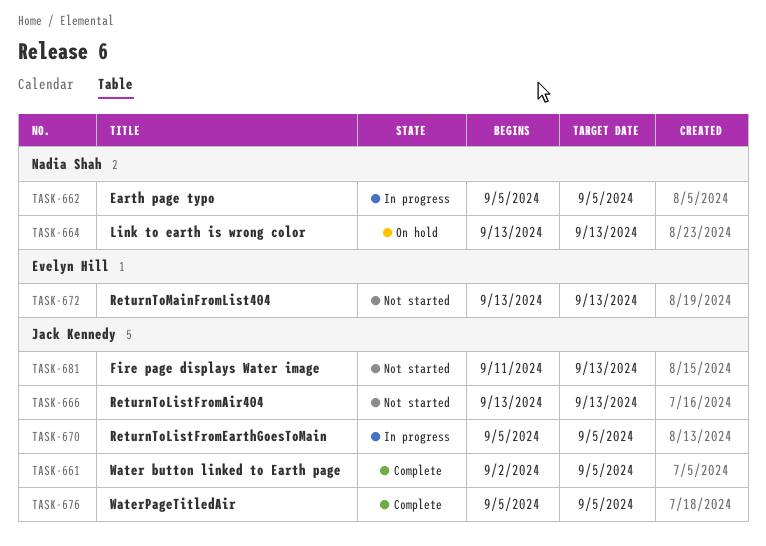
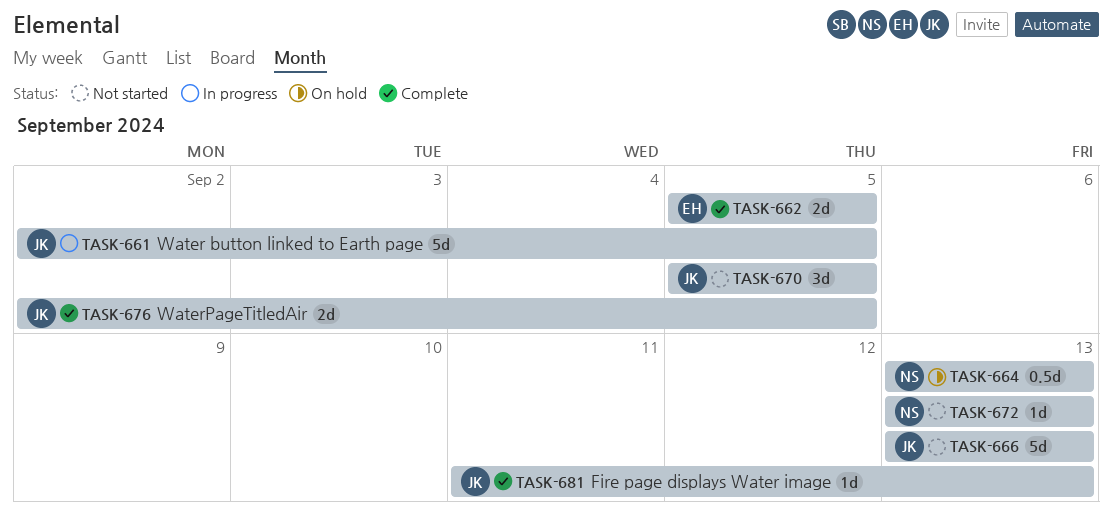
TASK-661, status: Complete -> In progress
TASK-662, status: In progress -> Complete
TASK-662, owner: Nadia Shah -> Evelyn Hill
TASK-670, status: In progress -> Not started
TASK-672, owner: Evelyn Hill -> Nadia Shah
TASK-676, start: Sep 5 -> Sep 2
TASK-681, status: Not started -> Complete

